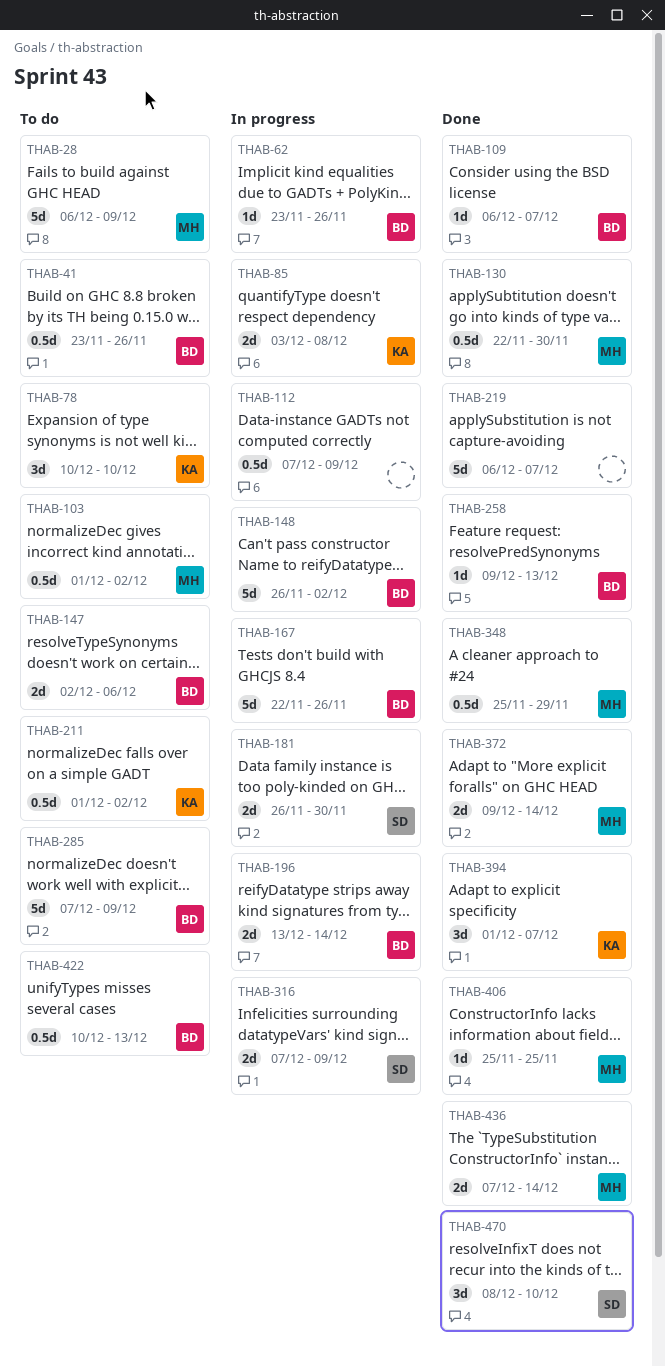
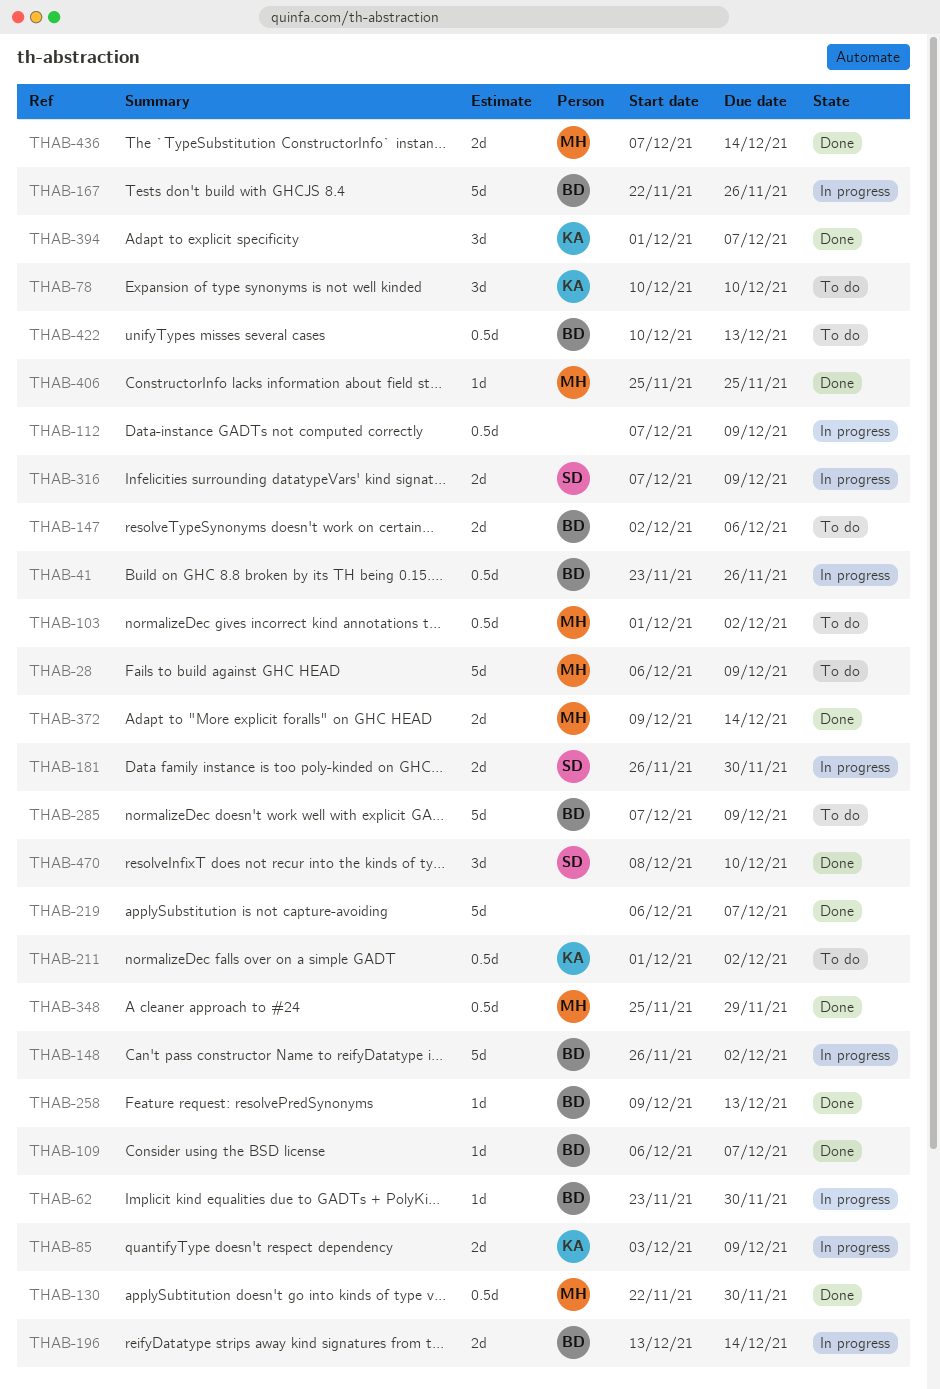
THAB-41, status: To do -> In progress
THAB-62, due: Nov 26 -> Nov 30
THAB-85, due: Dec 8 -> Dec 9

